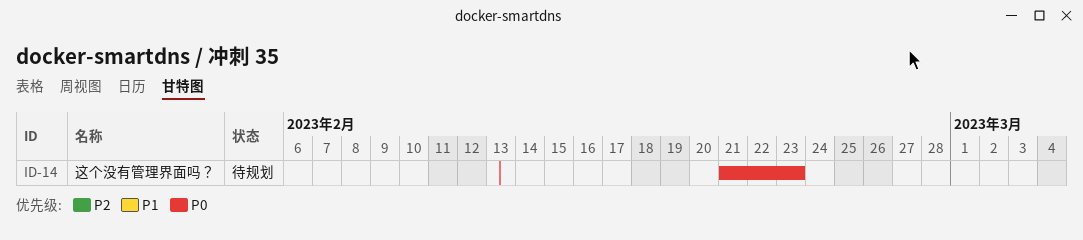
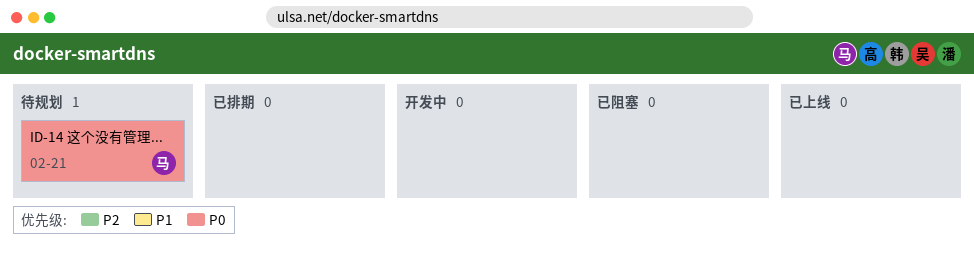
ID-14, due: Feb 23 -> Feb 21

